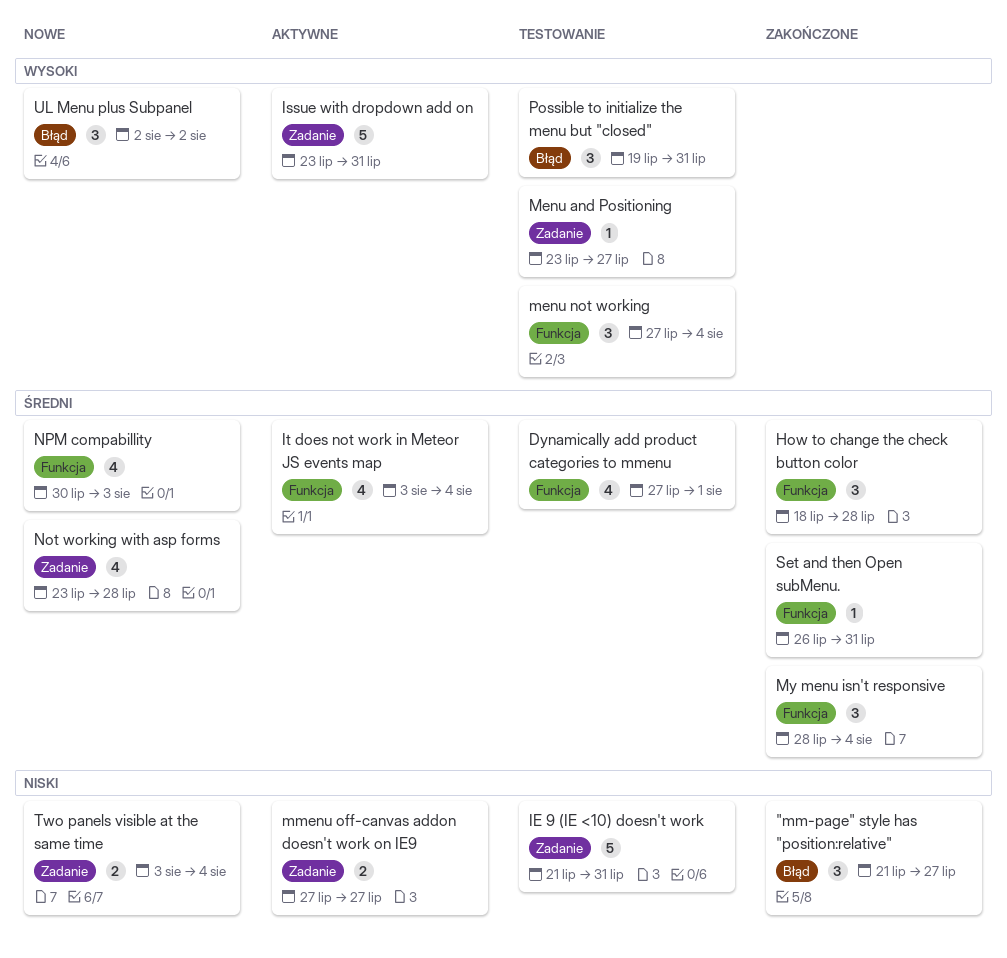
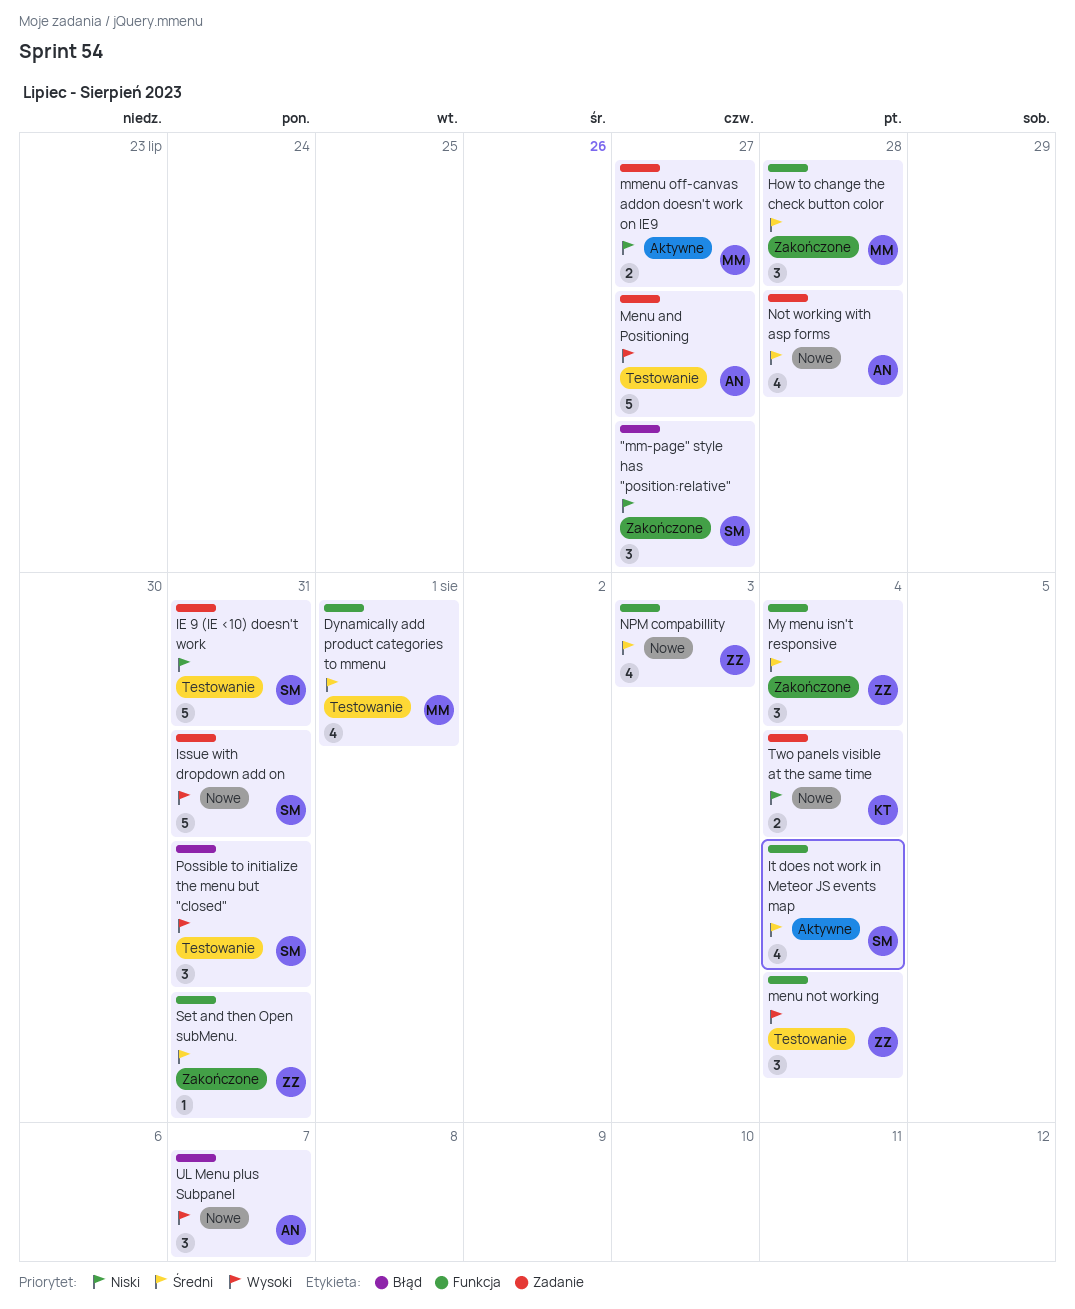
Issue with dropdown add on, status: Aktywne -> Nowe
Menu and Positioning, estimate: 1 -> 5
UL Menu plus Subpanel, due: Aug 2 -> Aug 7

